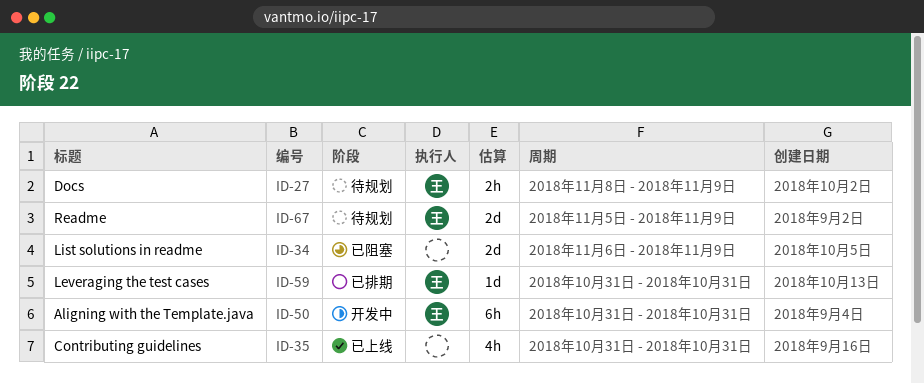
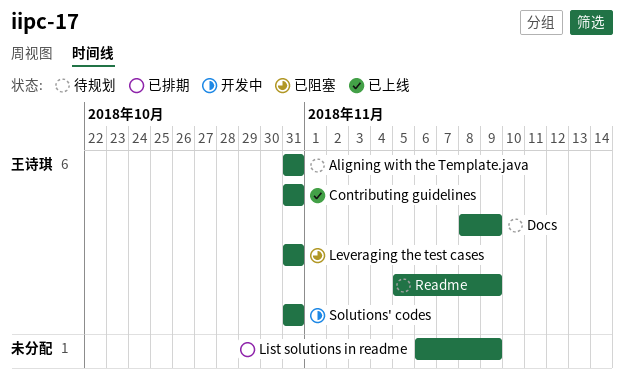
Aligning with the Template.java, status: 开发中 -> 待规划
Contributing guidelines, owner: none -> 王诗琪
Leveraging the test cases, status: 已排期 -> 已阻塞
List solutions in readme, status: 已阻塞 -> 已排期
Solutions' codes: none -> present

